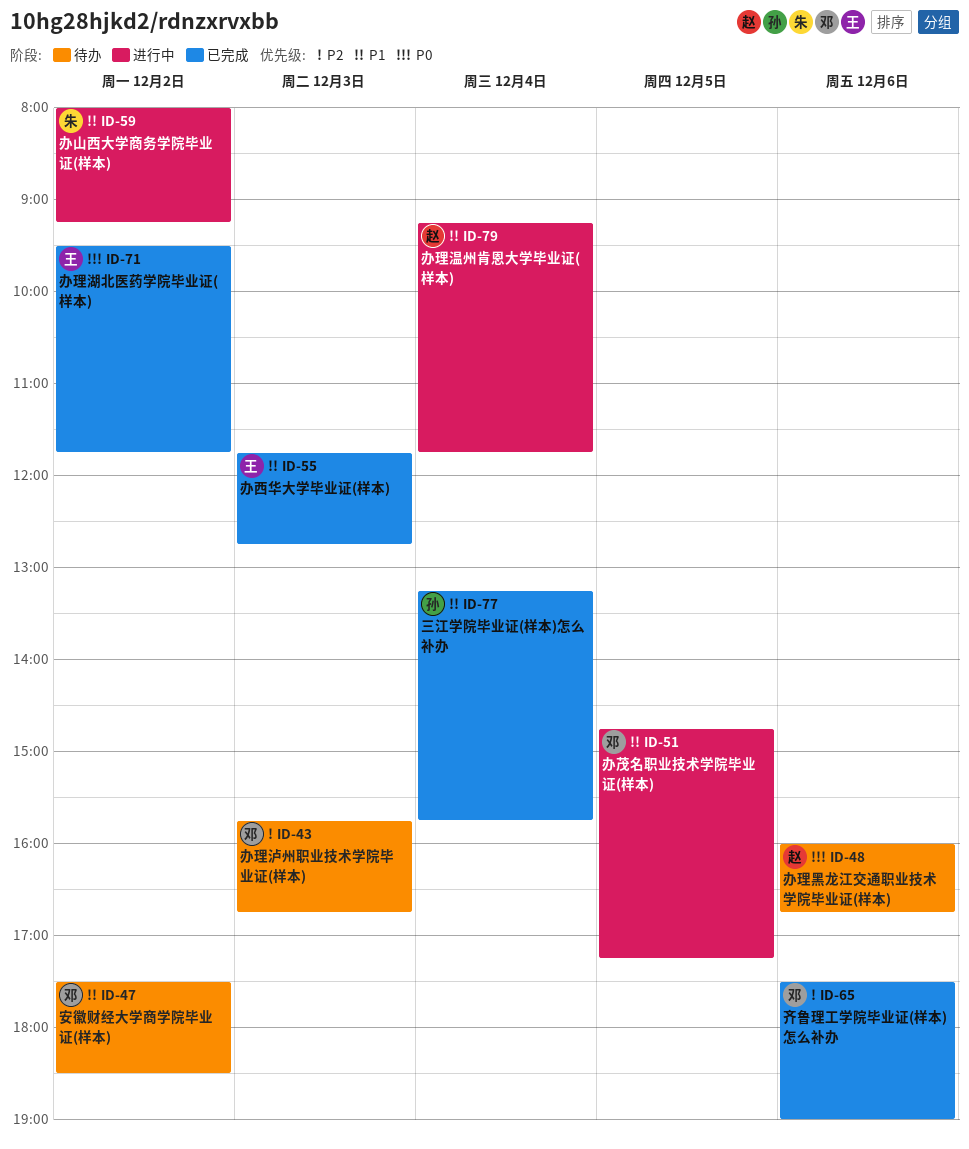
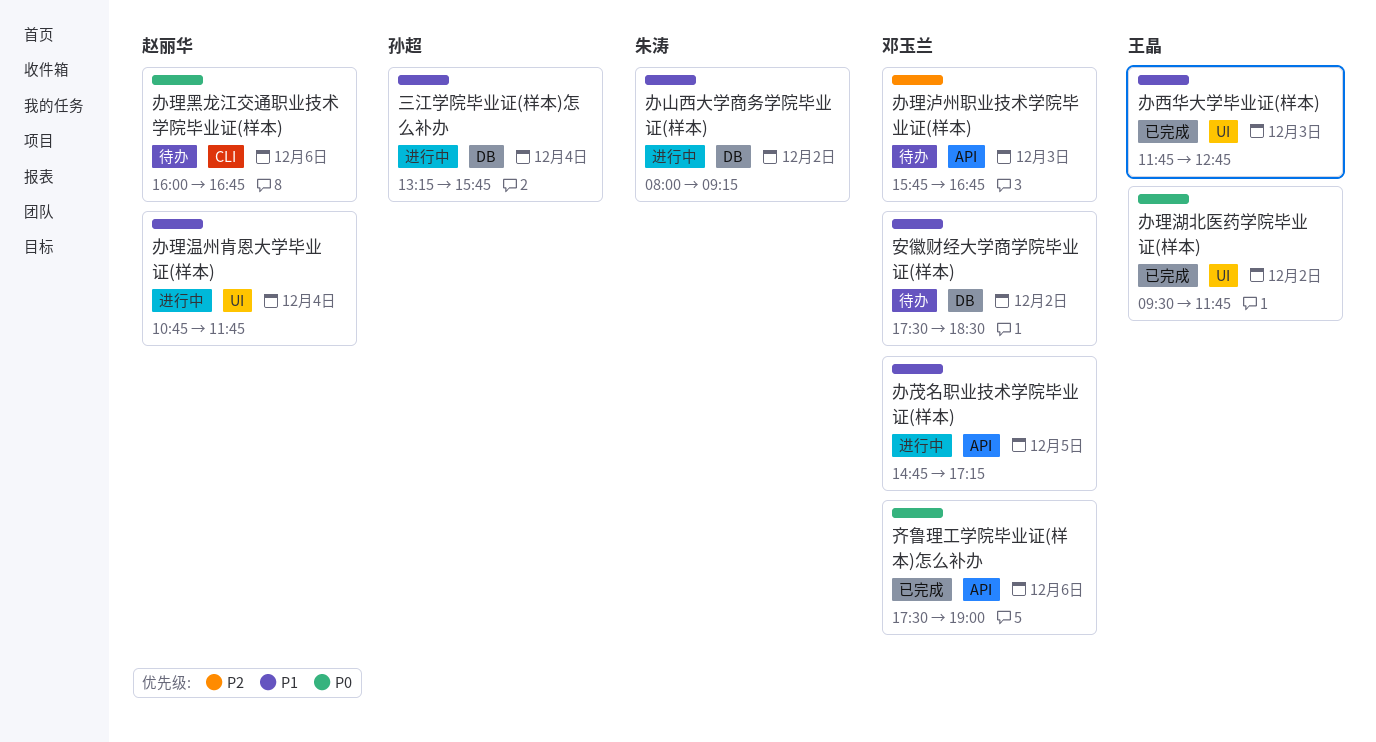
三江学院毕业证(样本)怎么补办, status: 已完成 -> 进行中
办理温州肯恩大学毕业证(样本), begins: 09:15 -> 10:45
齐鲁理工学院毕业证(样本)怎么补办, priority: P2 -> P0

